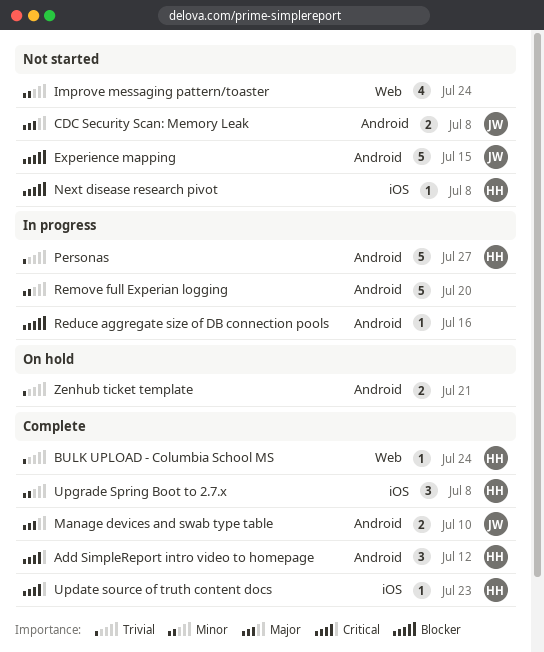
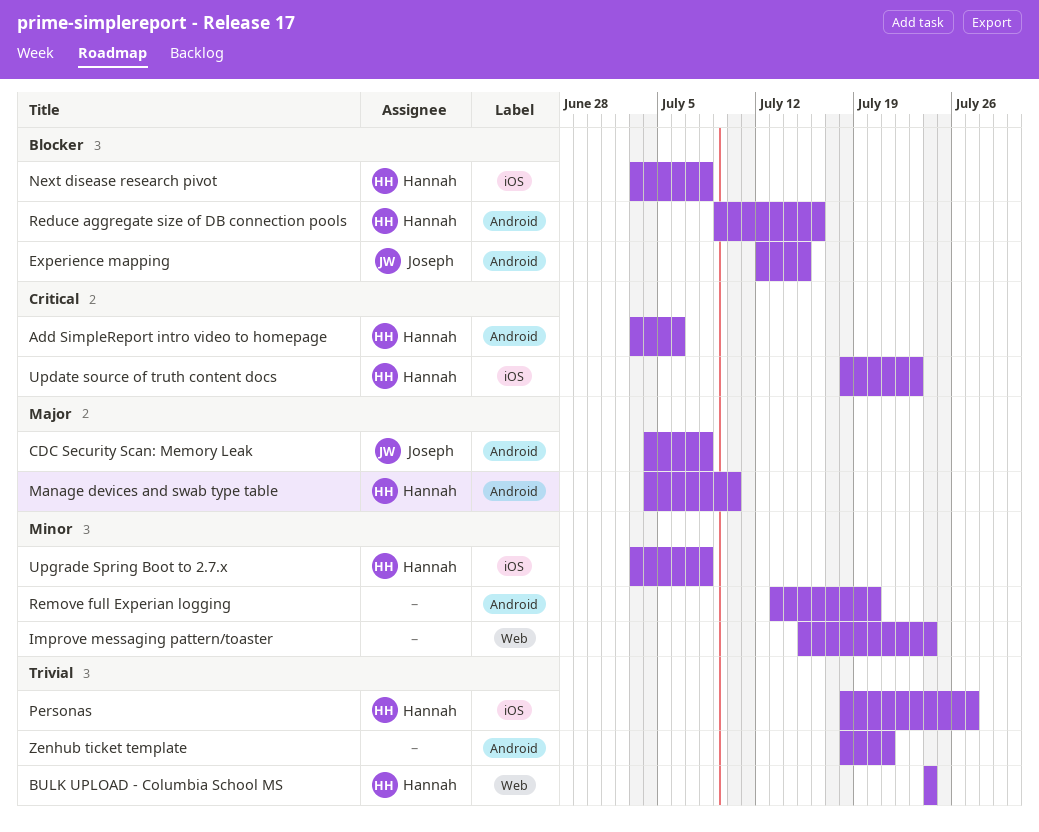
Add SimpleReport intro video to homepage, due: Jul 12 -> Jul 6
Manage devices and swab type table, owner: Joseph -> Hannah
Personas, label: Android -> iOS
Reduce aggregate size of DB connection pools, owner: none -> Hannah

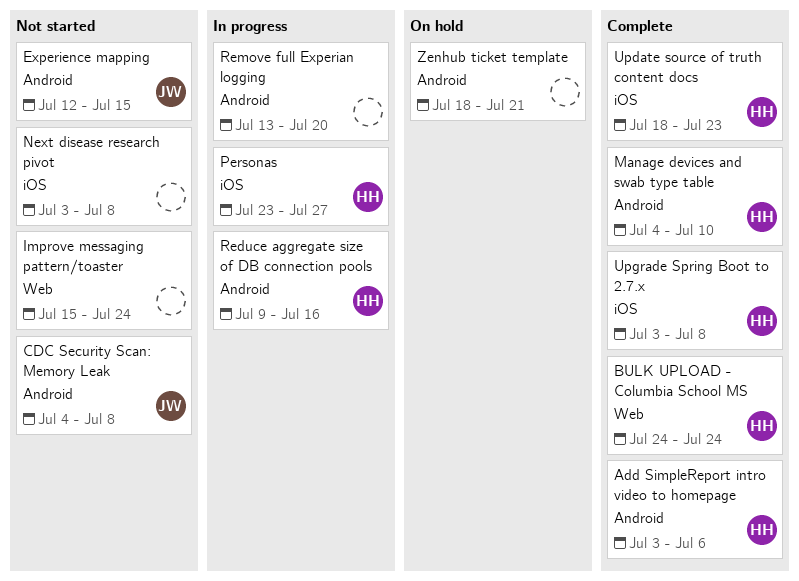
Next disease research pivot, owner: Hannah -> none
Personas, start: Jul 18 -> Jul 23

